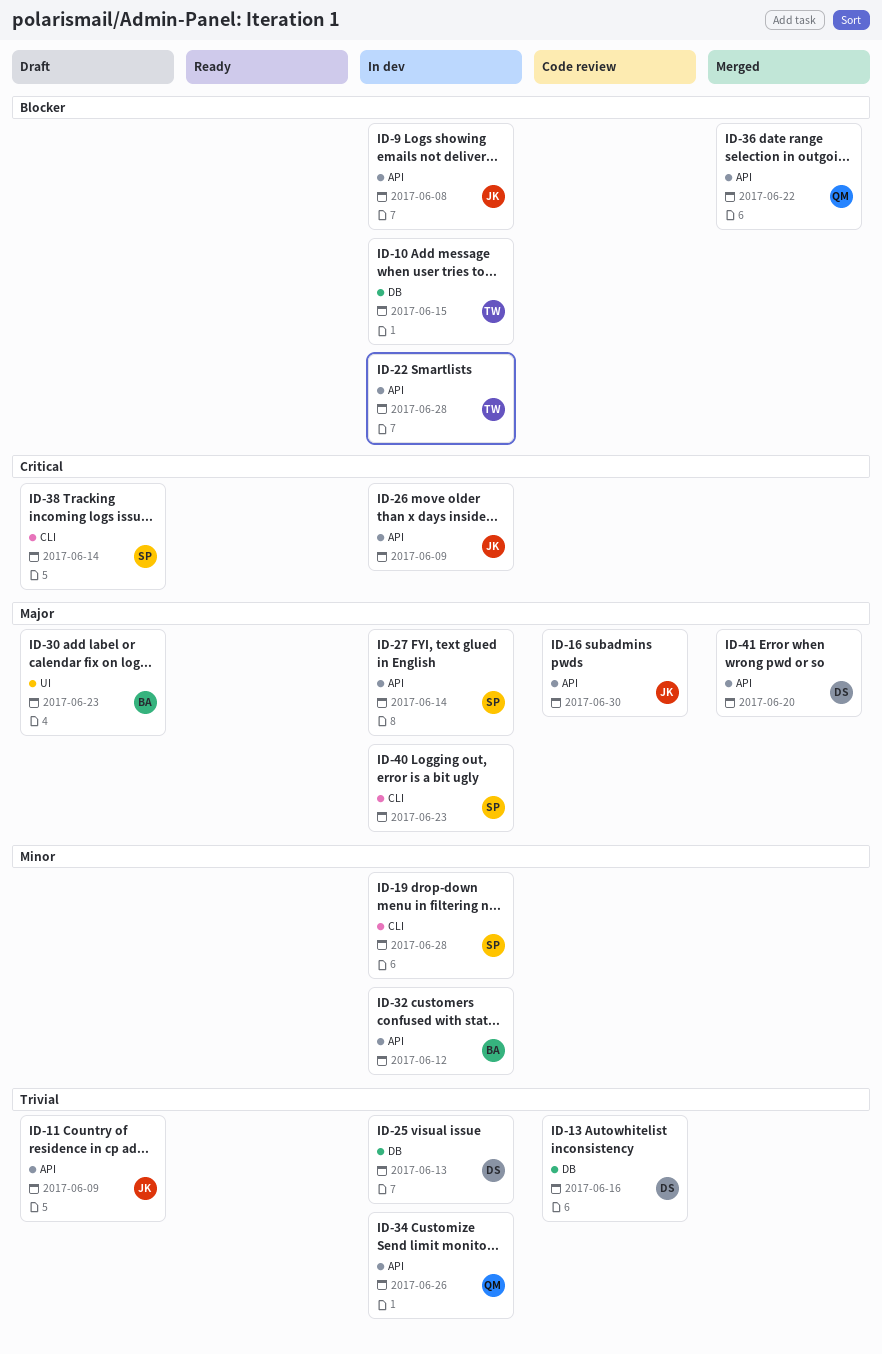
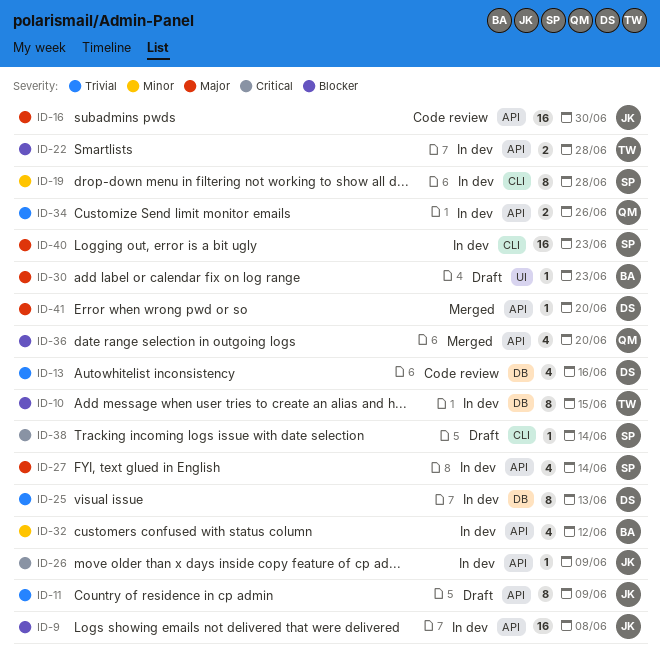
ID-36, due: Jun 22 -> Jun 20

